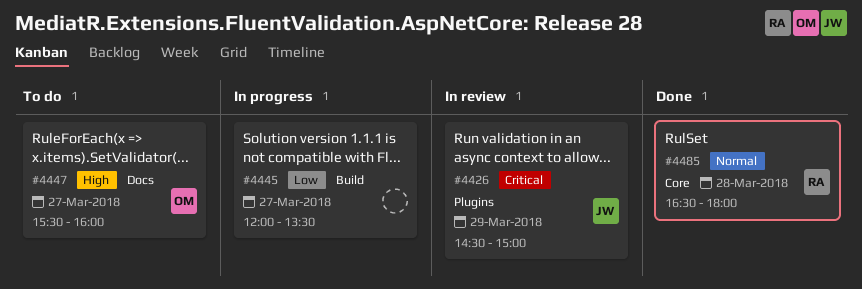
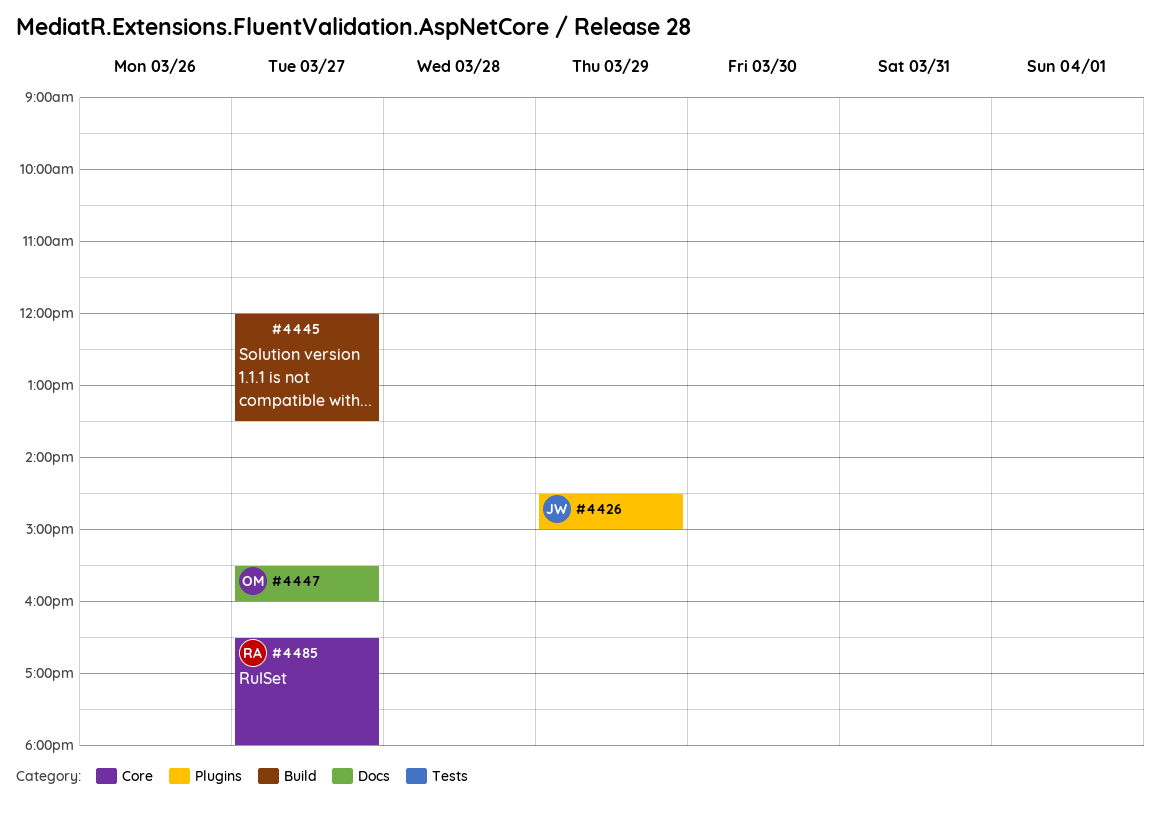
#4485, day: Mar 28 -> Mar 27

